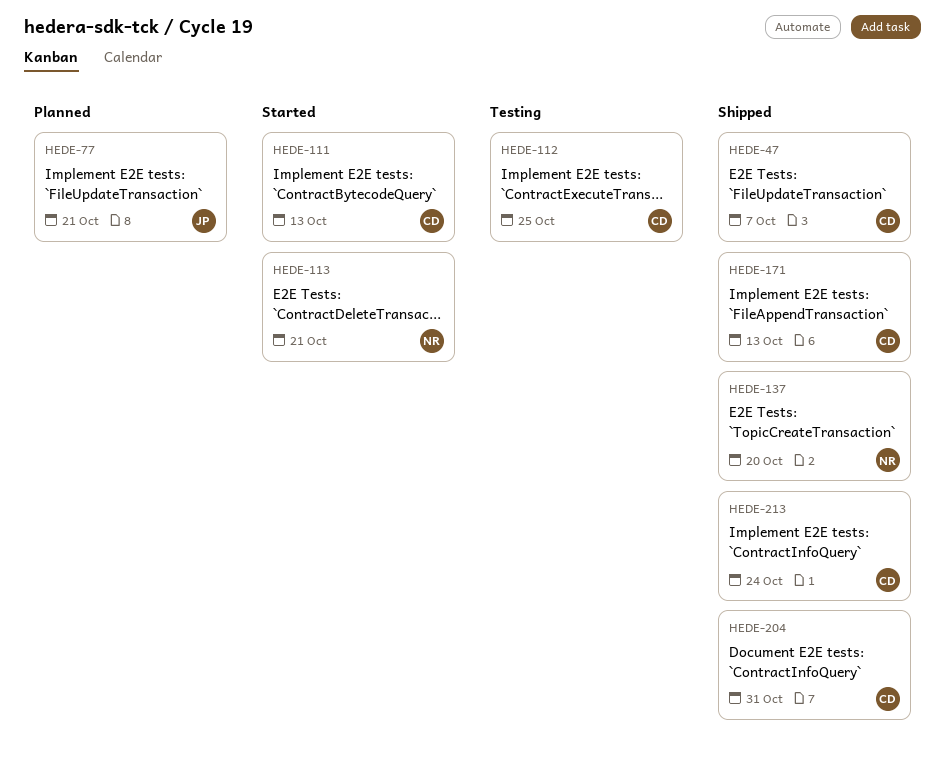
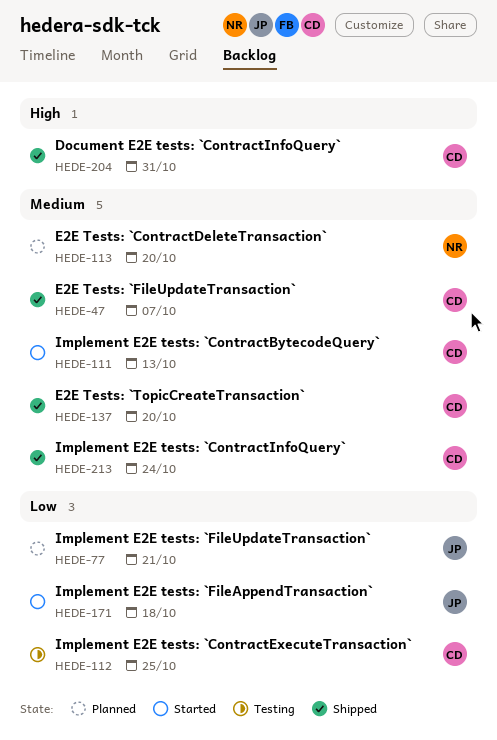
HEDE-113, status: Started -> Planned
HEDE-113, due: Oct 21 -> Oct 20
HEDE-137, owner: NR -> CD
HEDE-171, status: Shipped -> Started
HEDE-171, owner: CD -> JP
HEDE-171, due: Oct 13 -> Oct 18

